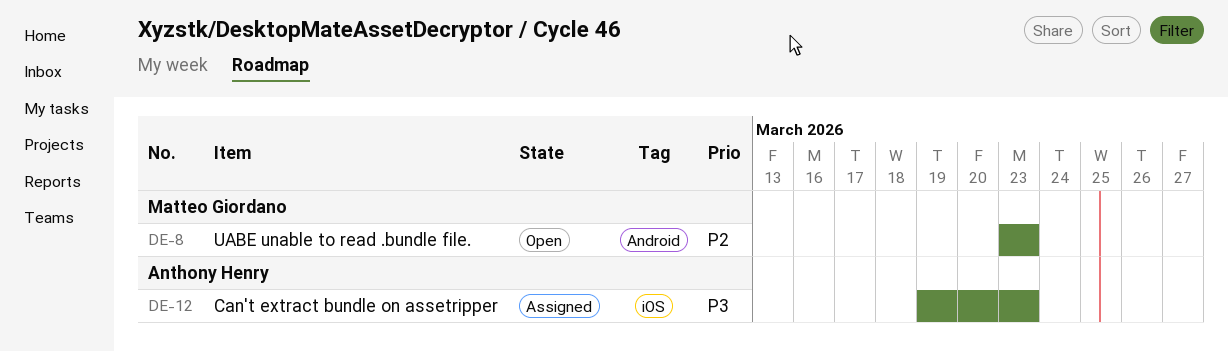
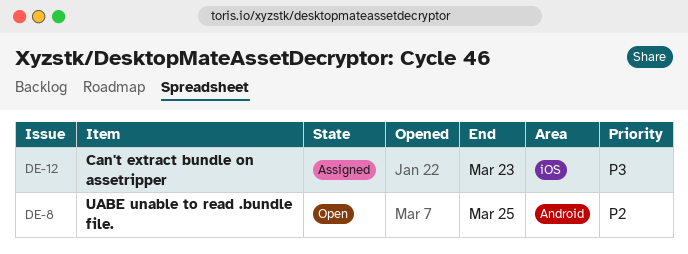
DE-8, due: Mar 23 -> Mar 25

